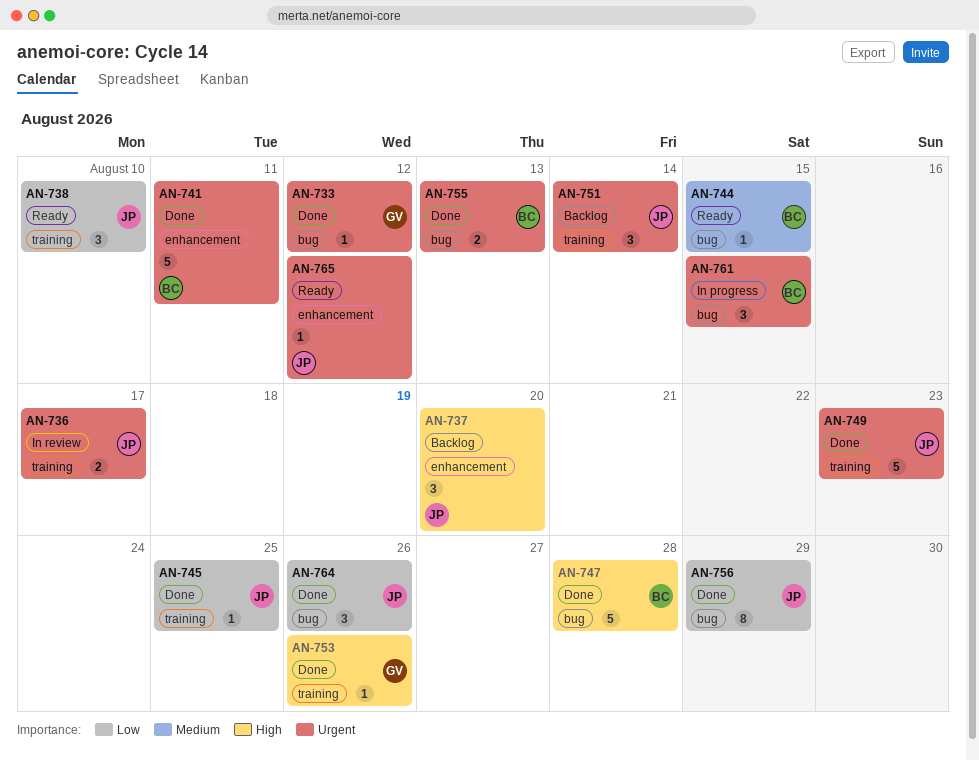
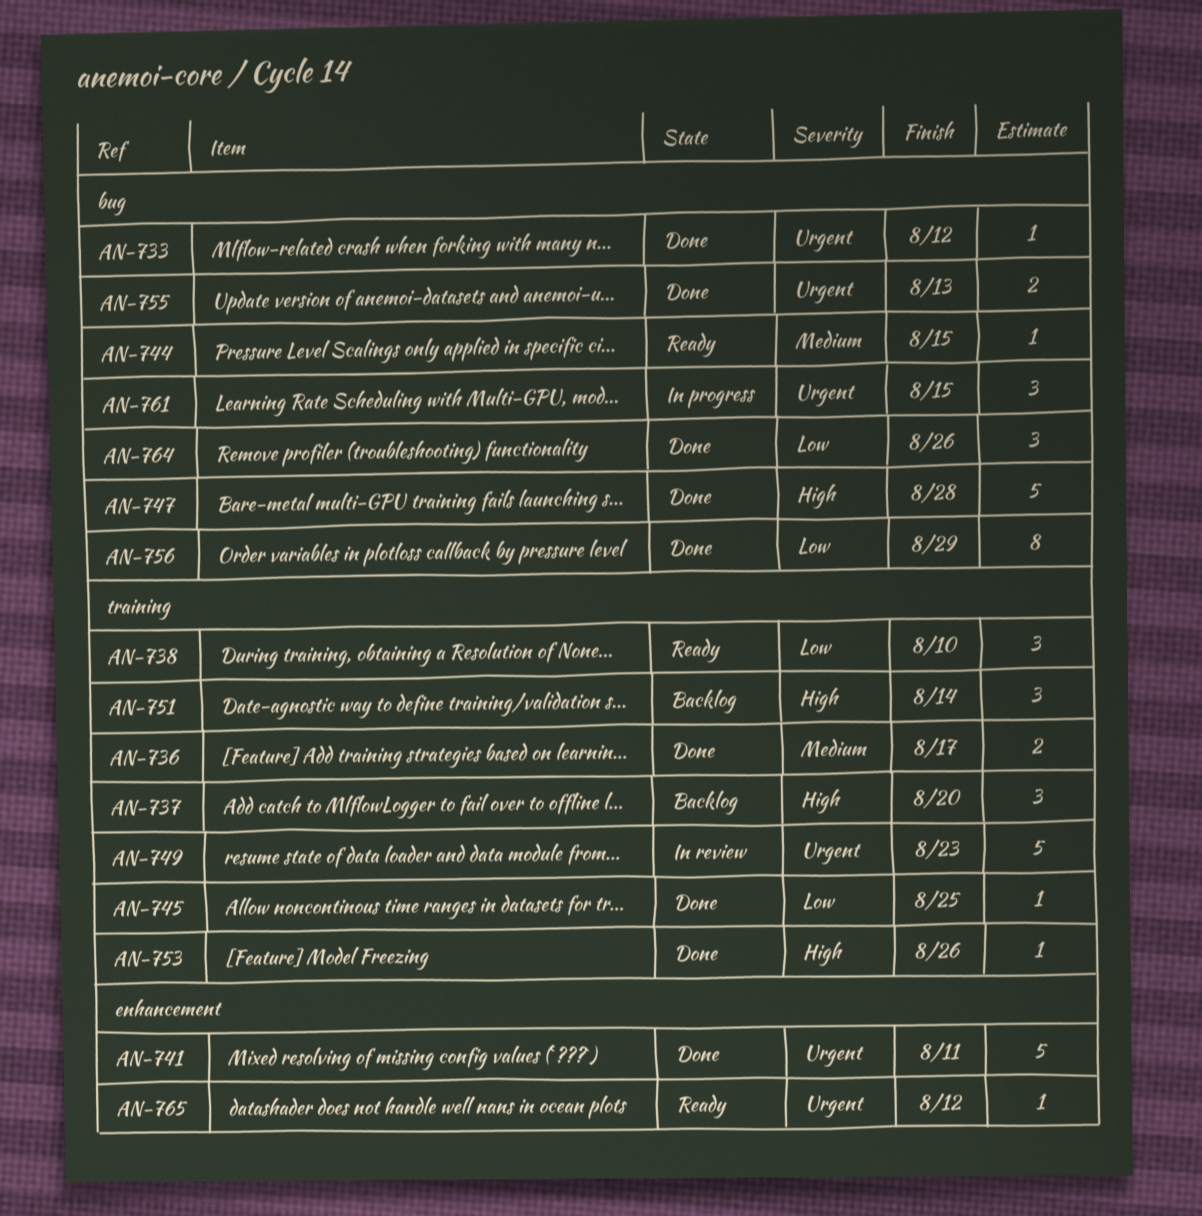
AN-736, status: In review -> Done
AN-736, priority: Urgent -> Medium
AN-737, label: enhancement -> training
AN-749, status: Done -> In review
AN-751, priority: Urgent -> High

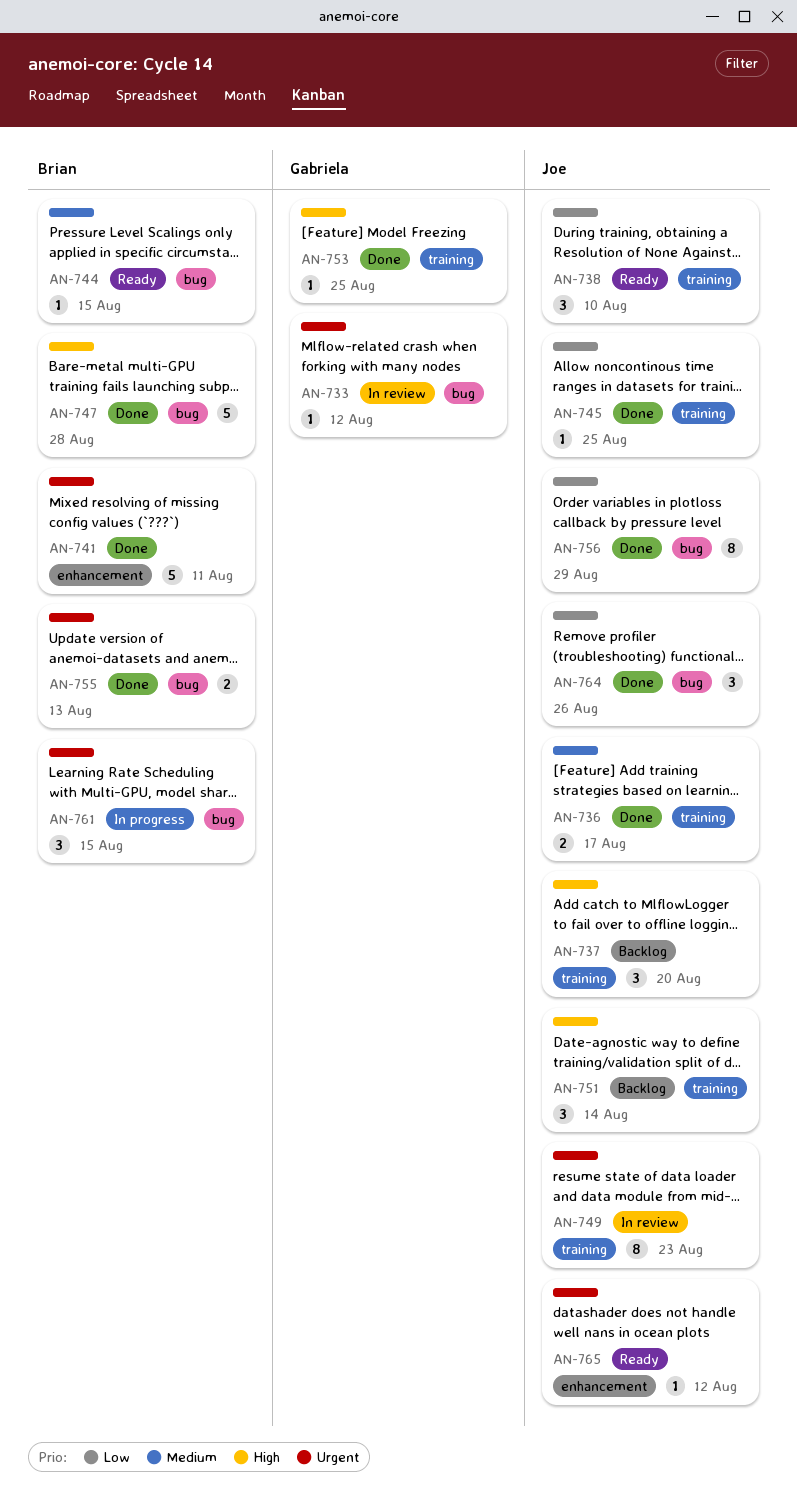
AN-733, status: Done -> In review
AN-749, estimate: 5 -> 8
AN-753, due: Aug 26 -> Aug 25

